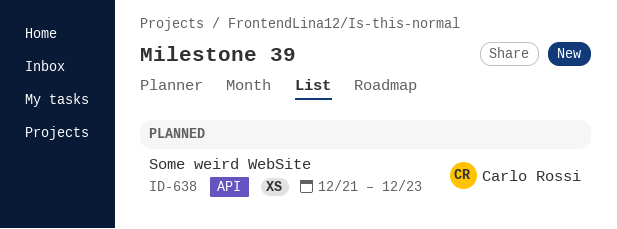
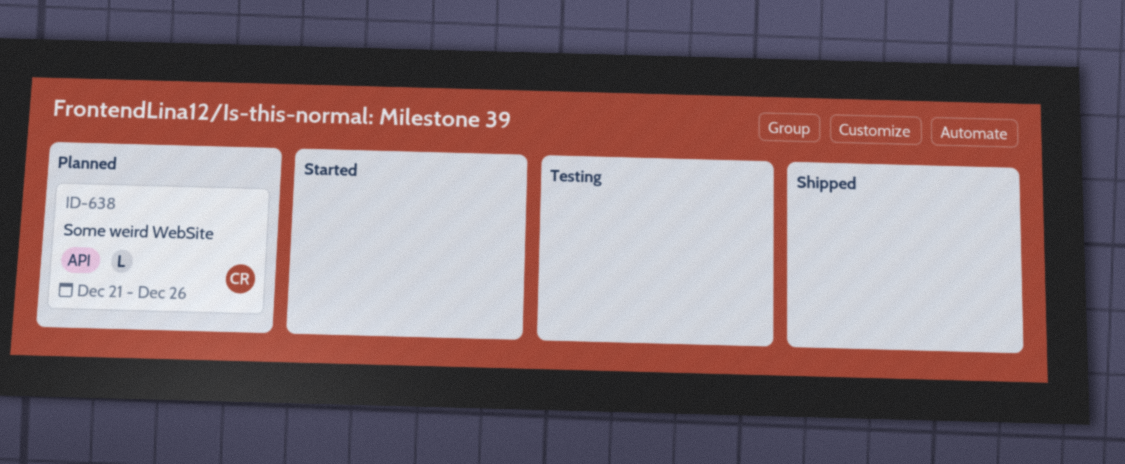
ID-638, estimate: XS -> L
ID-638, due: Dec 23 -> Dec 26

